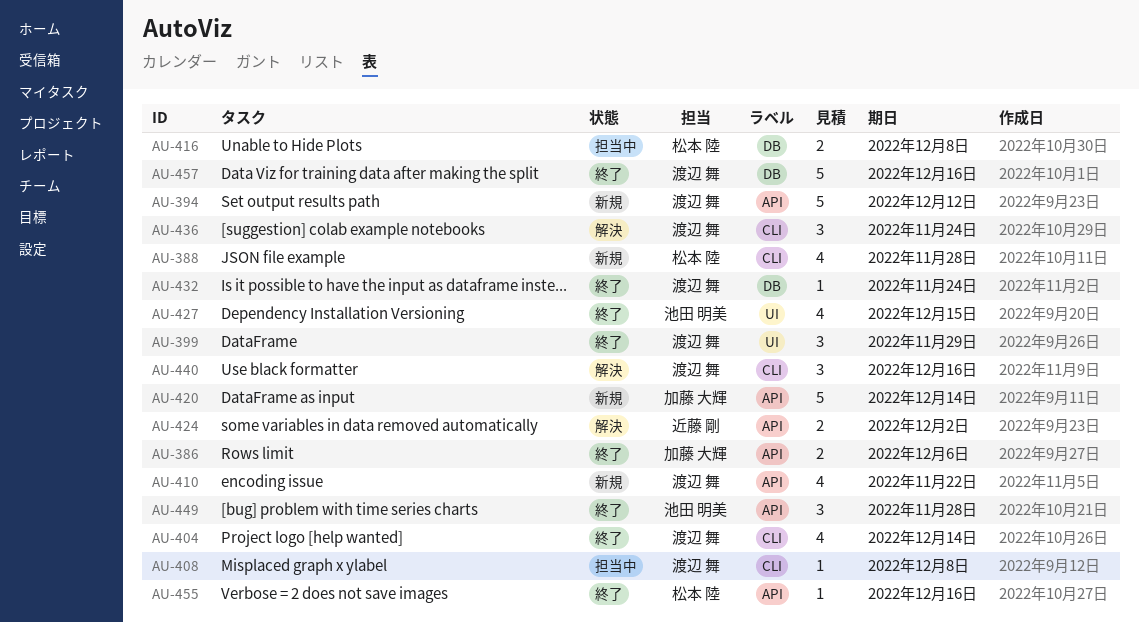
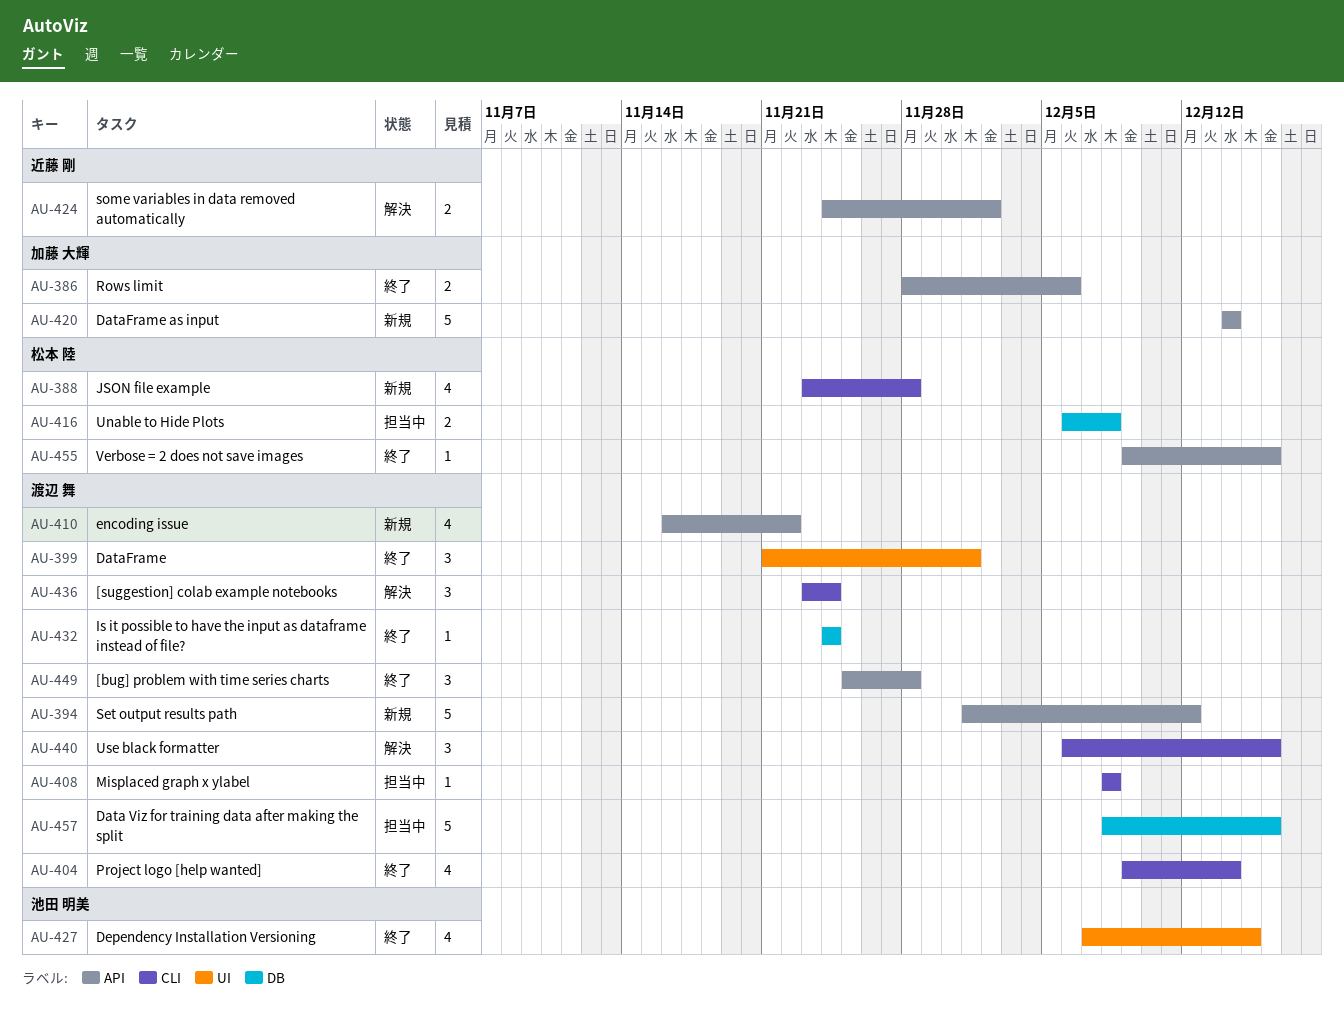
AU-399, due: Nov 29 -> Dec 1
AU-449, owner: 池田 明美 -> 渡辺 舞
AU-457, status: 終了 -> 担当中

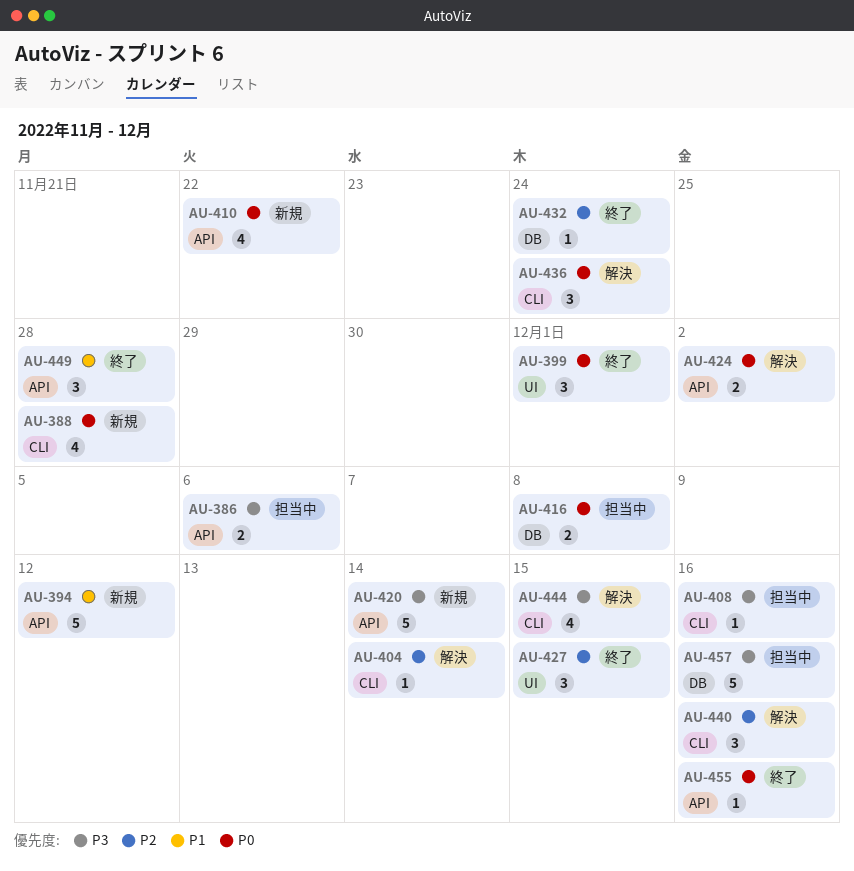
AU-386, status: 終了 -> 担当中
AU-404, status: 終了 -> 解決
AU-404, estimate: 4 -> 1
AU-408, due: Dec 8 -> Dec 16
AU-427, estimate: 4 -> 3
AU-444: none -> present

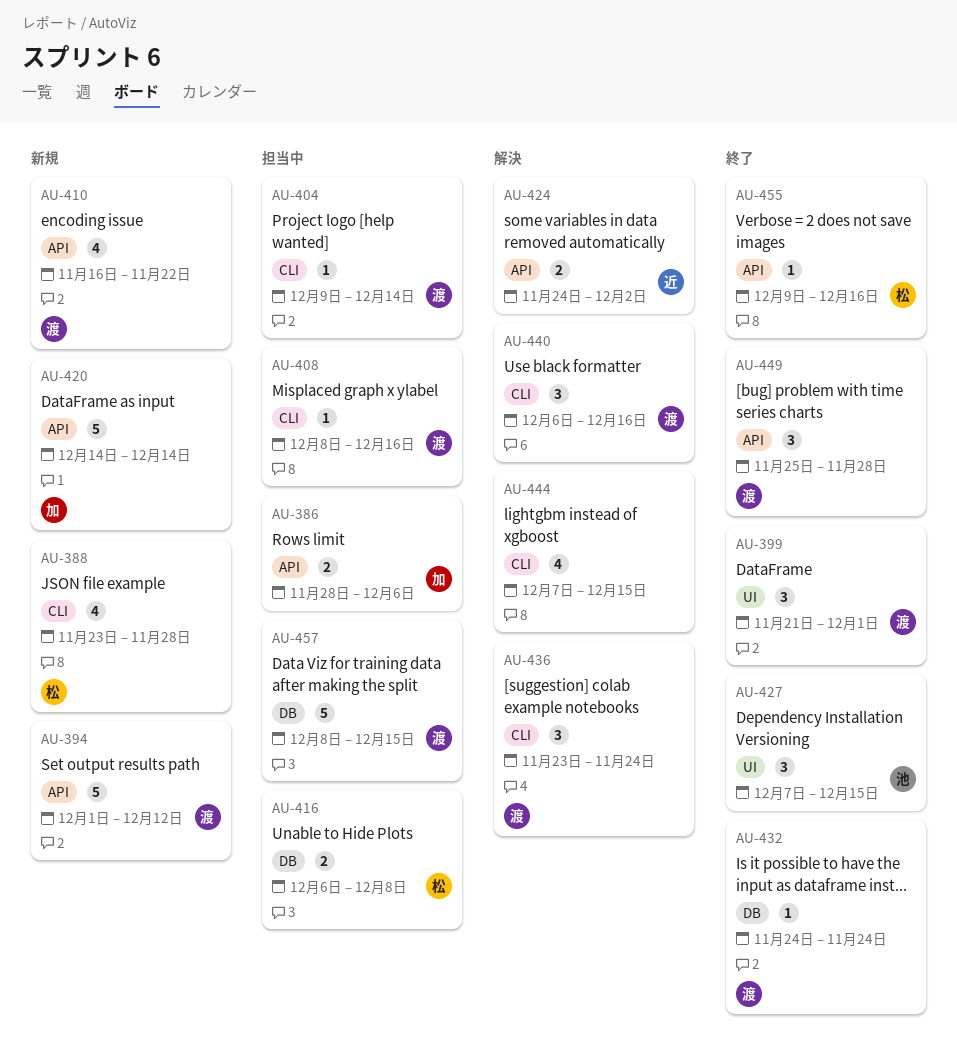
AU-404, status: 解決 -> 担当中
AU-457, due: Dec 16 -> Dec 15

